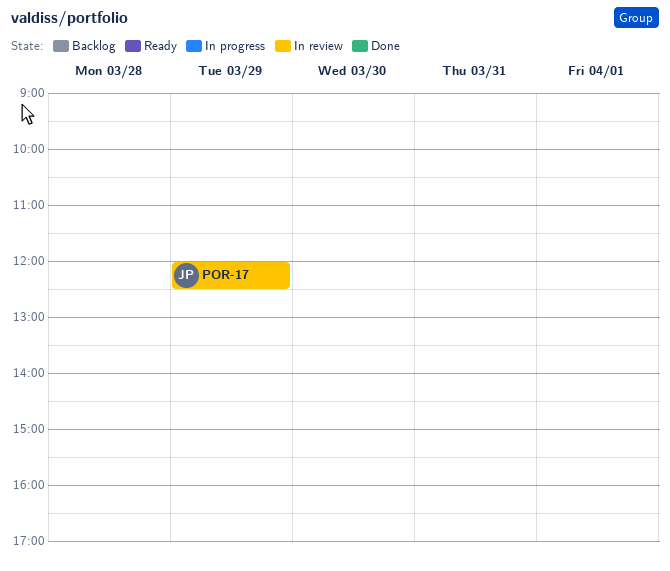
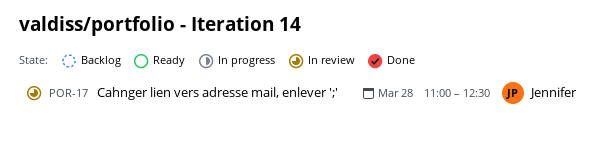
POR-17, day: Mar 29 -> Mar 28
POR-17, begins: 12:00 -> 11:00

